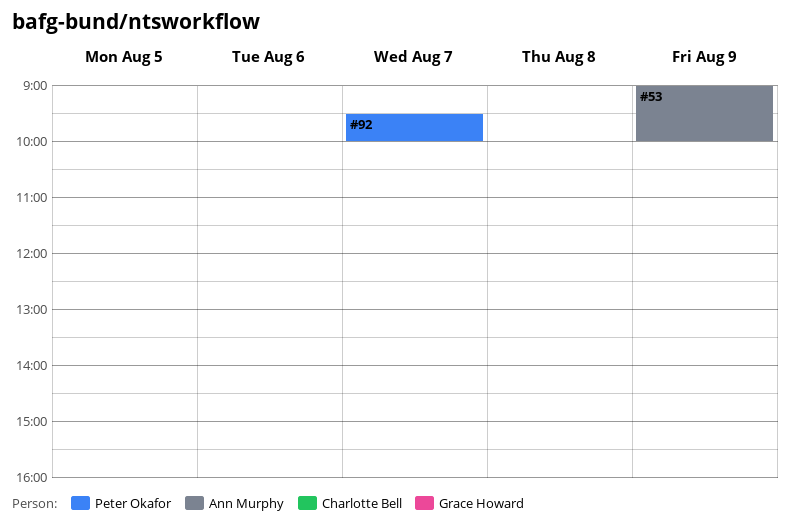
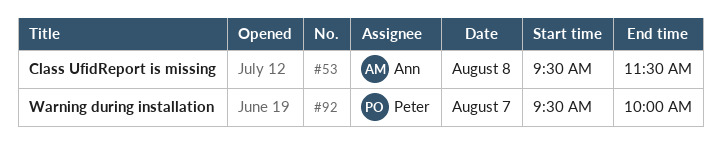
#53, day: Aug 9 -> Aug 8
#53, begins: 09:00 -> 09:30
#53, ends: 10:00 -> 11:30

